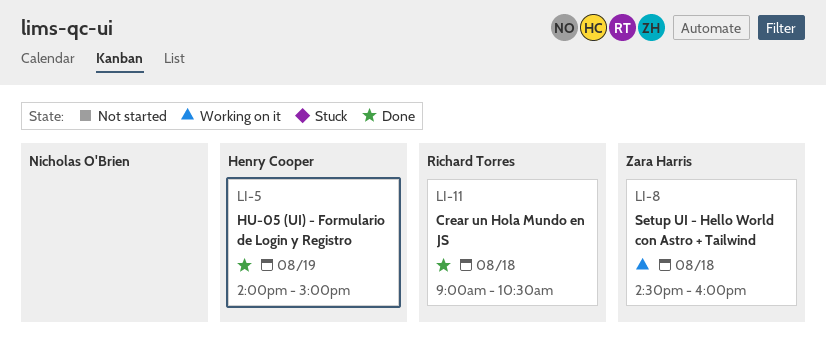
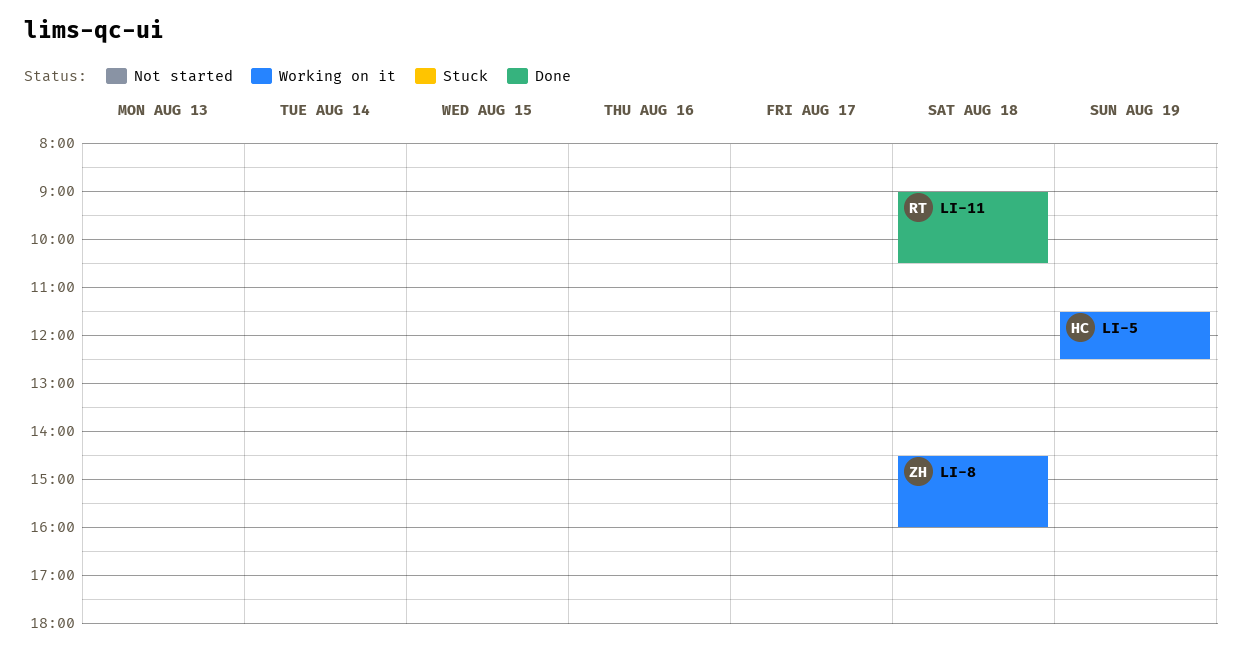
LI-5, status: Done -> Working on it
LI-5, begins: 14:00 -> 11:30
LI-5, ends: 15:00 -> 12:30

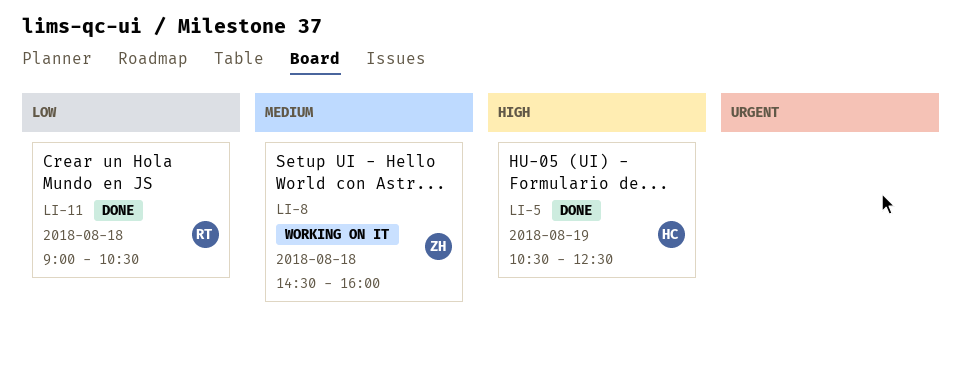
LI-5, status: Working on it -> Done
LI-5, begins: 11:30 -> 10:30

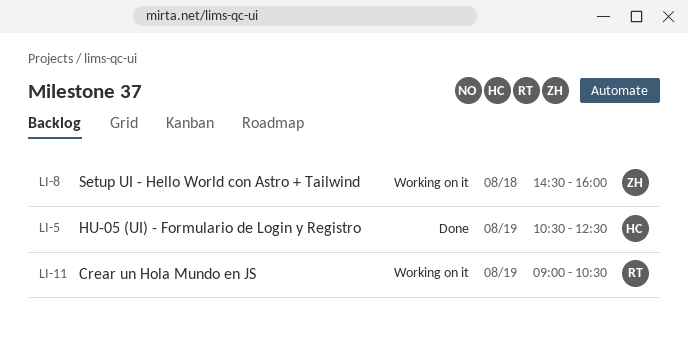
LI-11, status: Done -> Working on it
LI-11, day: Aug 18 -> Aug 19

